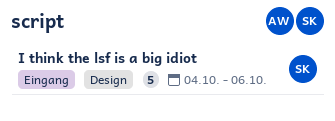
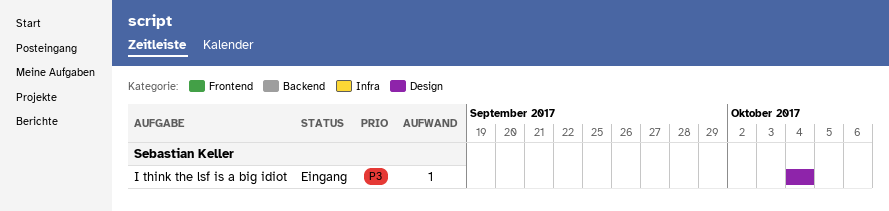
I think the lsf is a big idiot, estimate: 5 -> 1
I think the lsf is a big idiot, due: Oct 6 -> Oct 4

